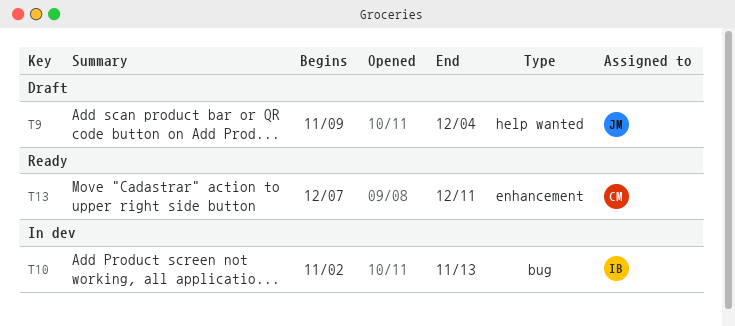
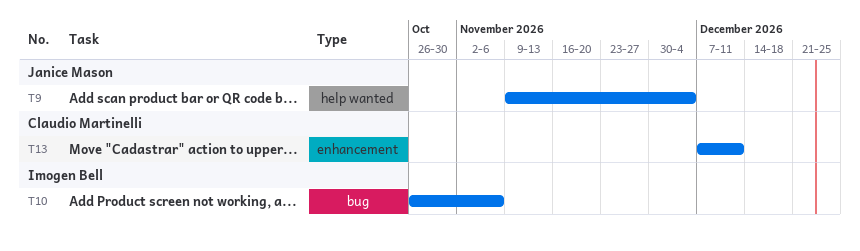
T10, start: Nov 2 -> Oct 26
T10, due: Nov 13 -> Nov 6

